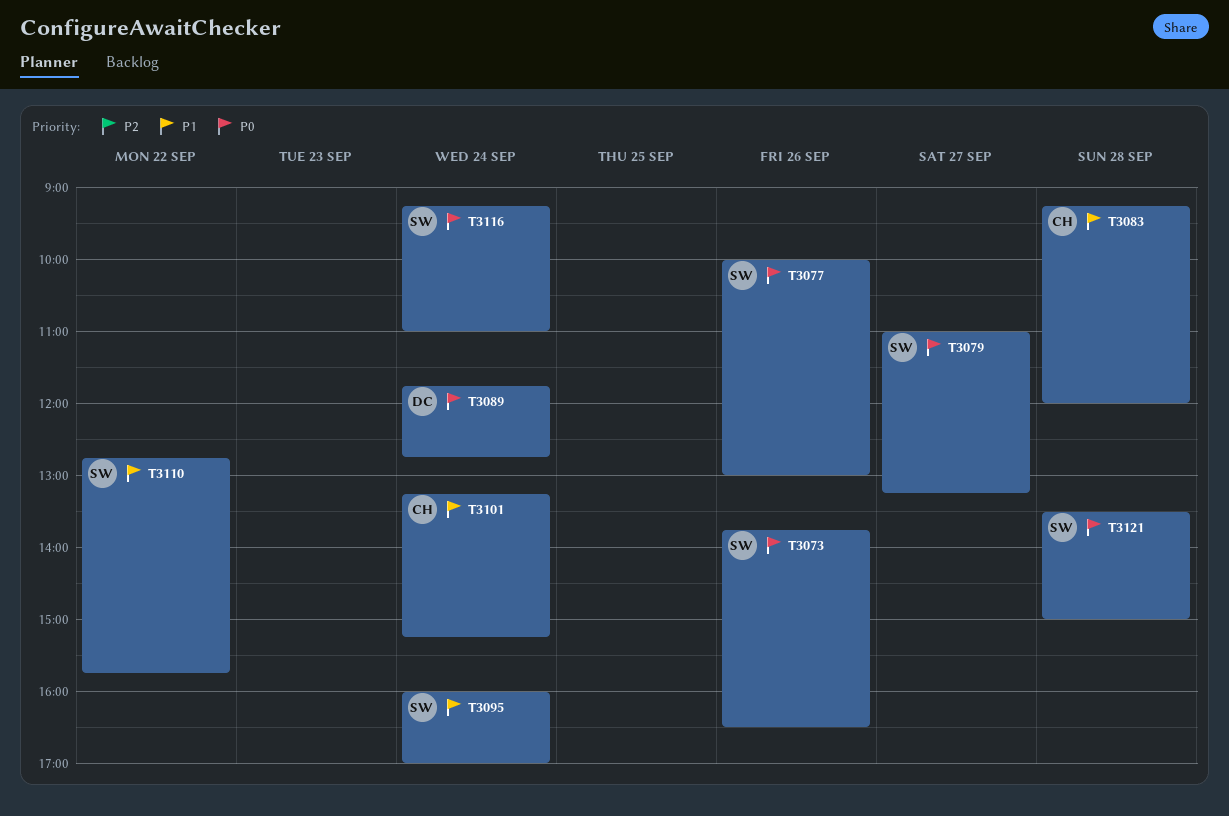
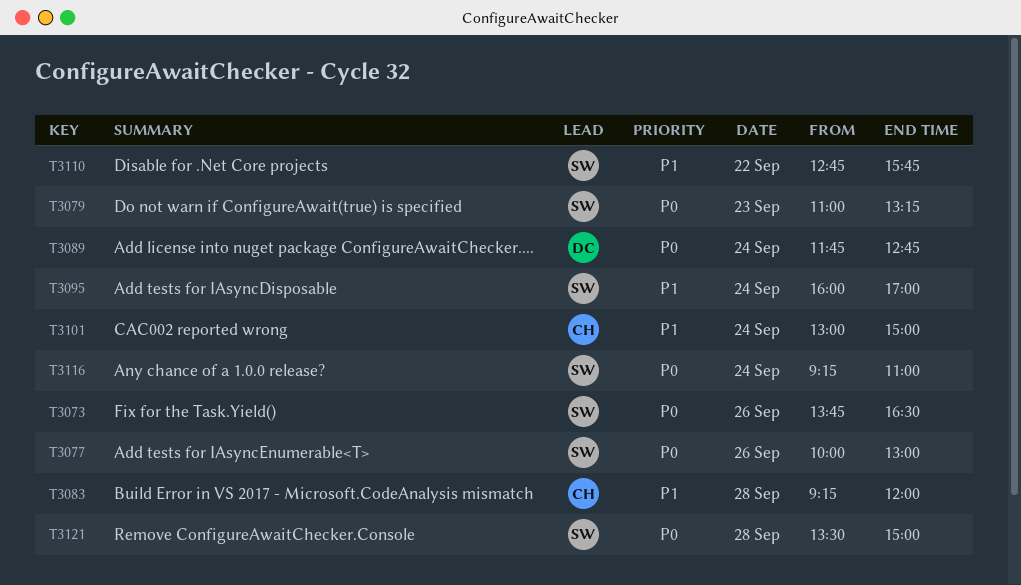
T3079, day: Sep 27 -> Sep 23
T3101, begins: 13:15 -> 13:00
T3101, ends: 15:15 -> 15:00

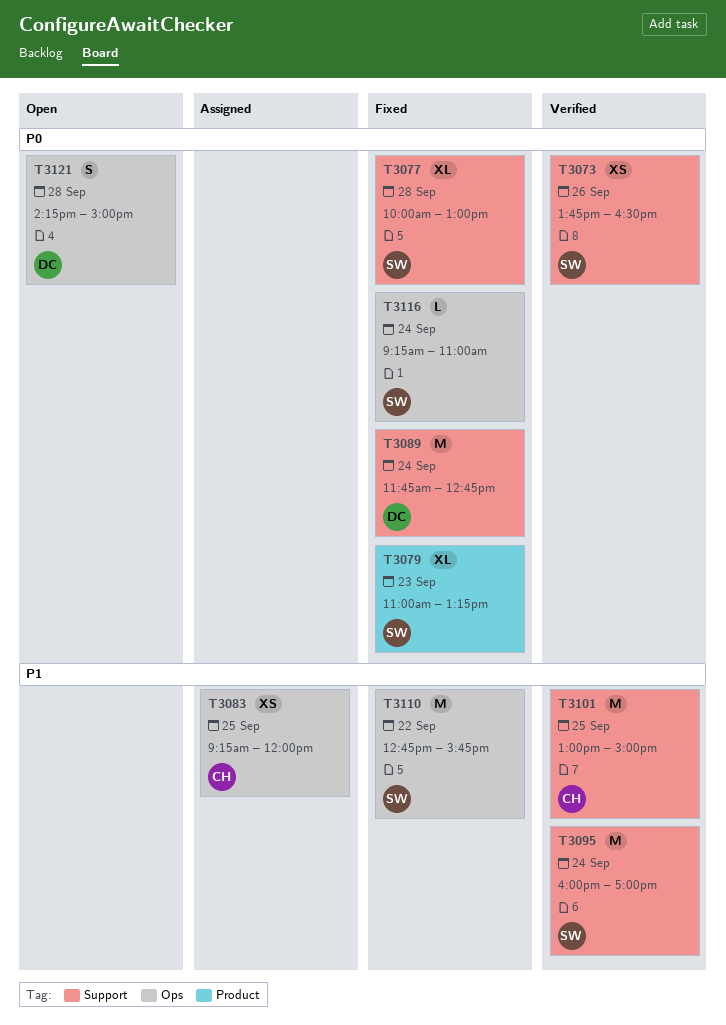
T3077, day: Sep 26 -> Sep 28
T3083, day: Sep 28 -> Sep 25
T3101, day: Sep 24 -> Sep 25
T3121, owner: SW -> DC
T3121, begins: 13:30 -> 14:15

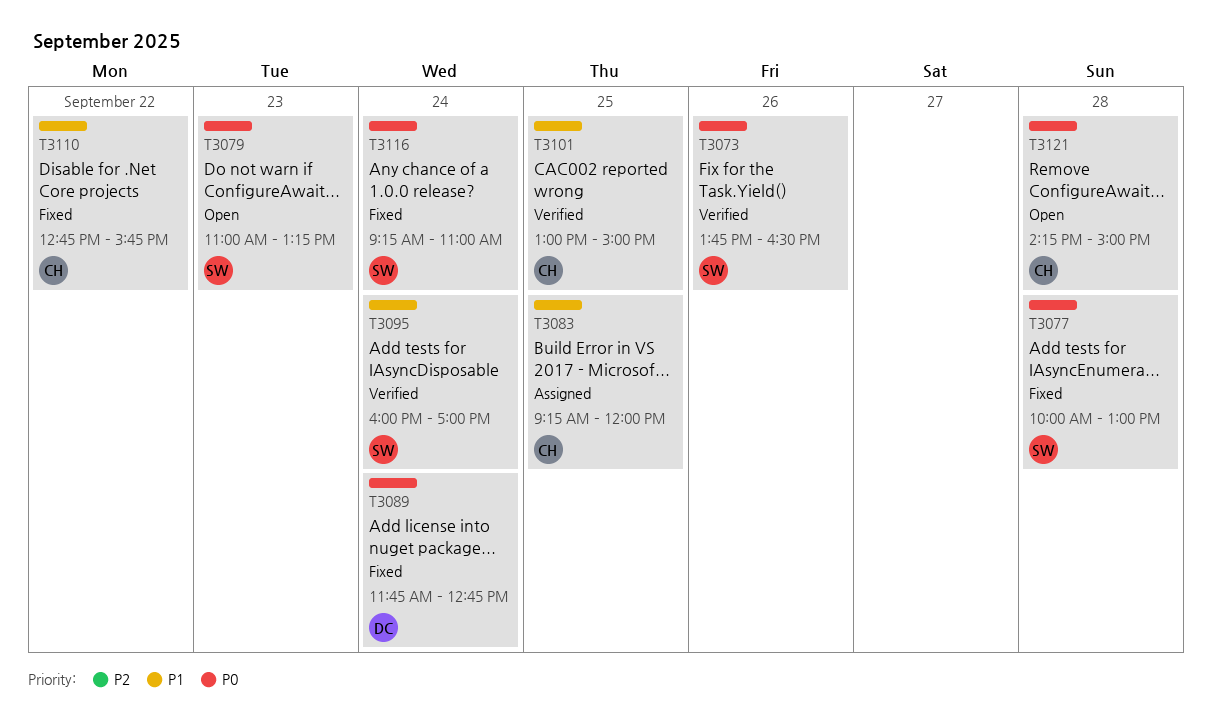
T3079, status: Fixed -> Open
T3110, owner: SW -> CH
T3121, owner: DC -> CH

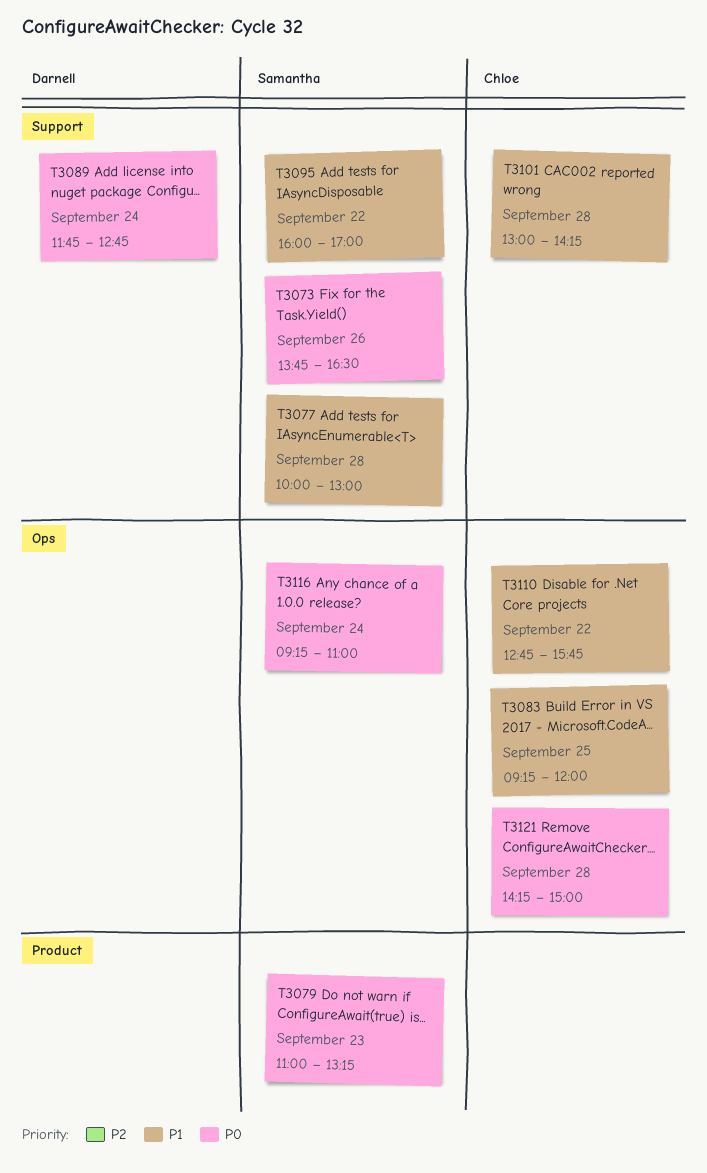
T3077, priority: P0 -> P1
T3095, day: Sep 24 -> Sep 22
T3101, day: Sep 25 -> Sep 28
T3101, ends: 15:00 -> 14:15

